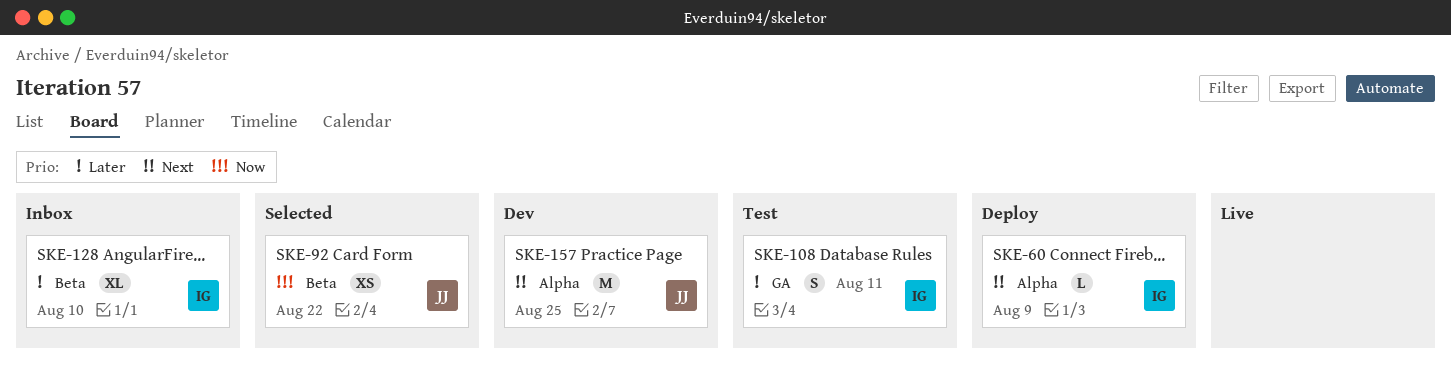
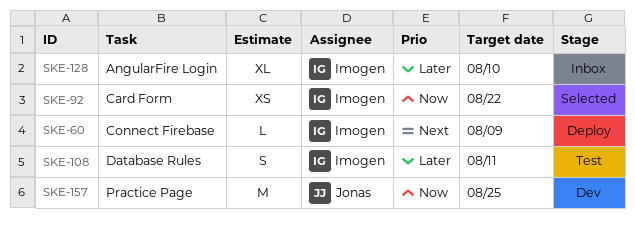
SKE-92, owner: Jonas -> Imogen
SKE-157, priority: Next -> Now

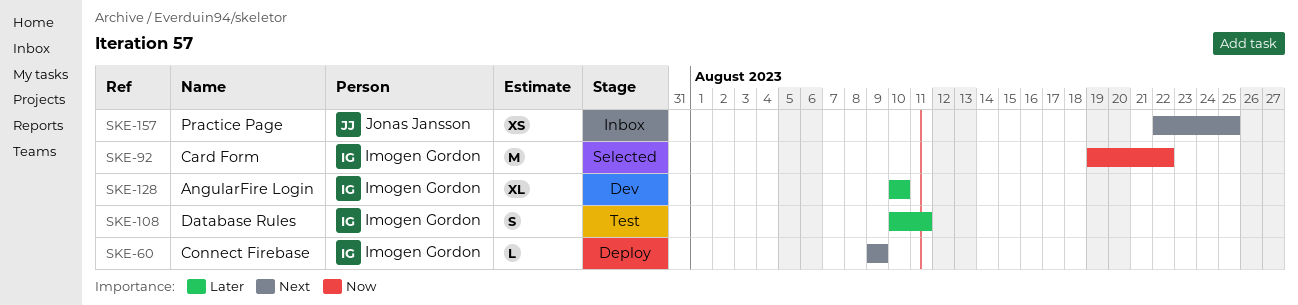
SKE-92, estimate: XS -> M
SKE-128, status: Inbox -> Dev
SKE-157, status: Dev -> Inbox
SKE-157, priority: Now -> Next
SKE-157, estimate: M -> XS

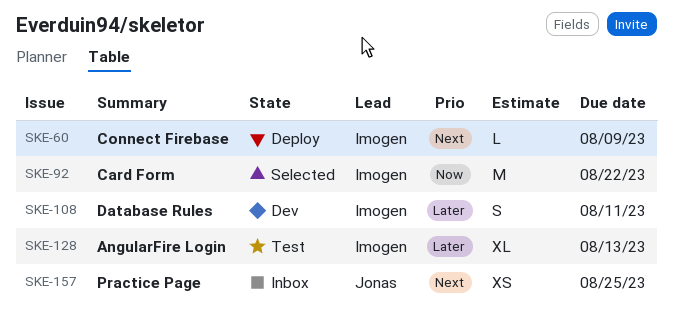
SKE-108, status: Test -> Dev
SKE-128, status: Dev -> Test
SKE-128, due: Aug 10 -> Aug 13

